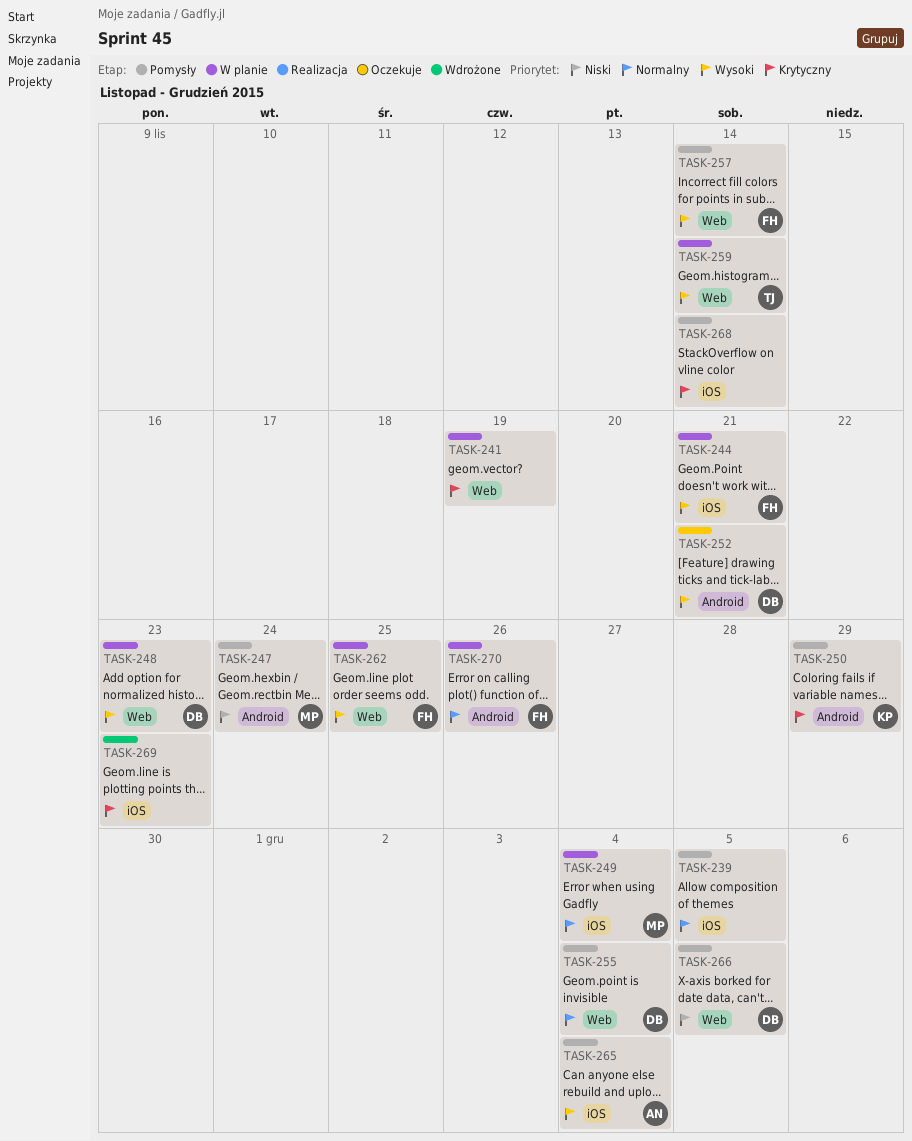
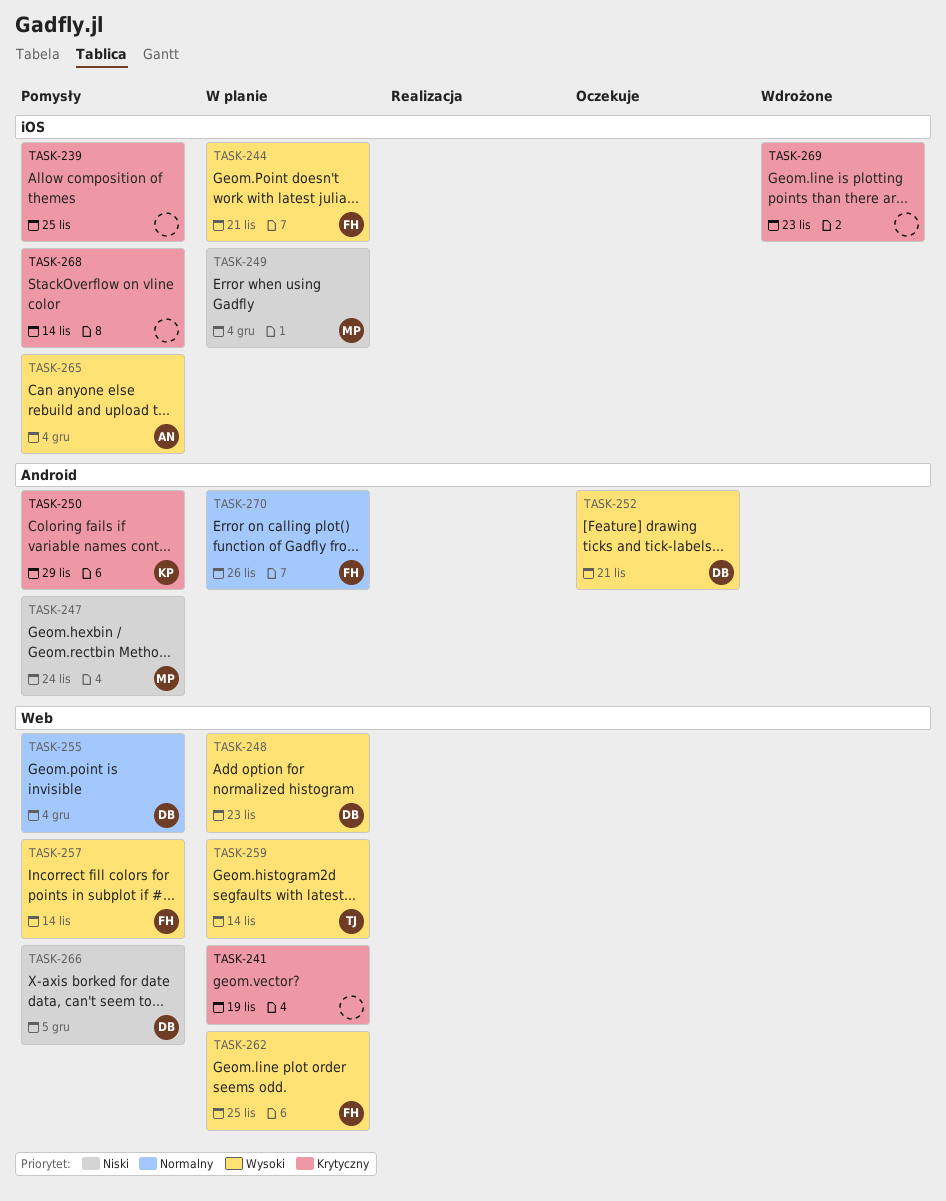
TASK-239, priority: Normalny -> Krytyczny
TASK-239, due: Dec 5 -> Nov 25
TASK-249, priority: Normalny -> Niski

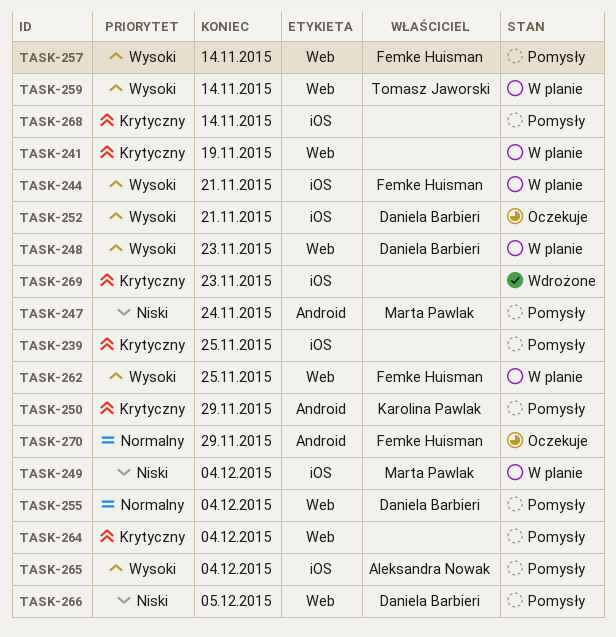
TASK-252, label: Android -> iOS
TASK-264: none -> present
TASK-270, status: W planie -> Oczekuje
TASK-270, due: Nov 26 -> Nov 29

